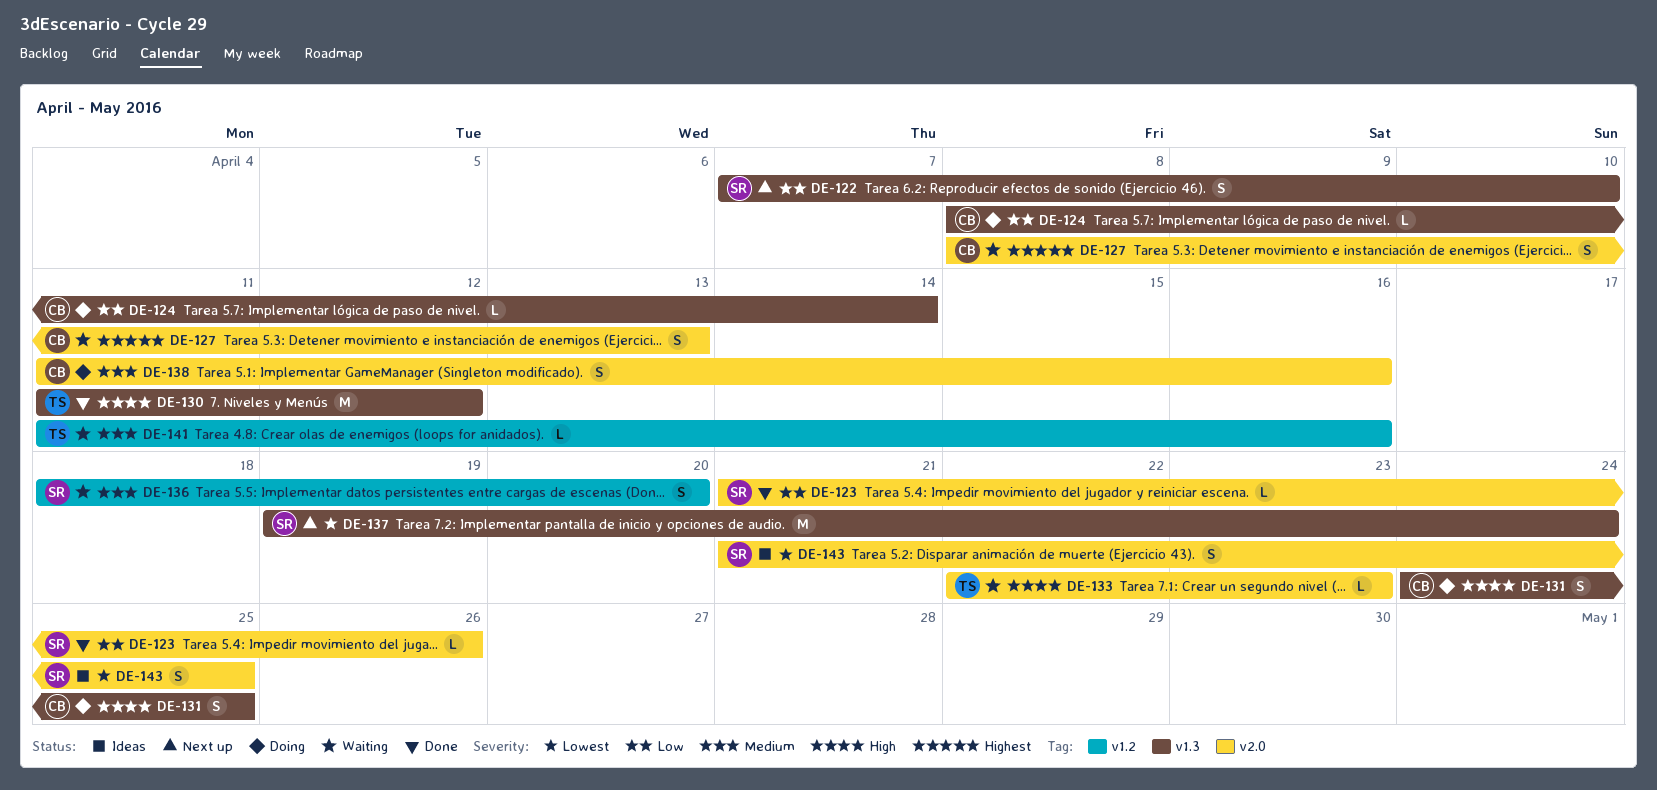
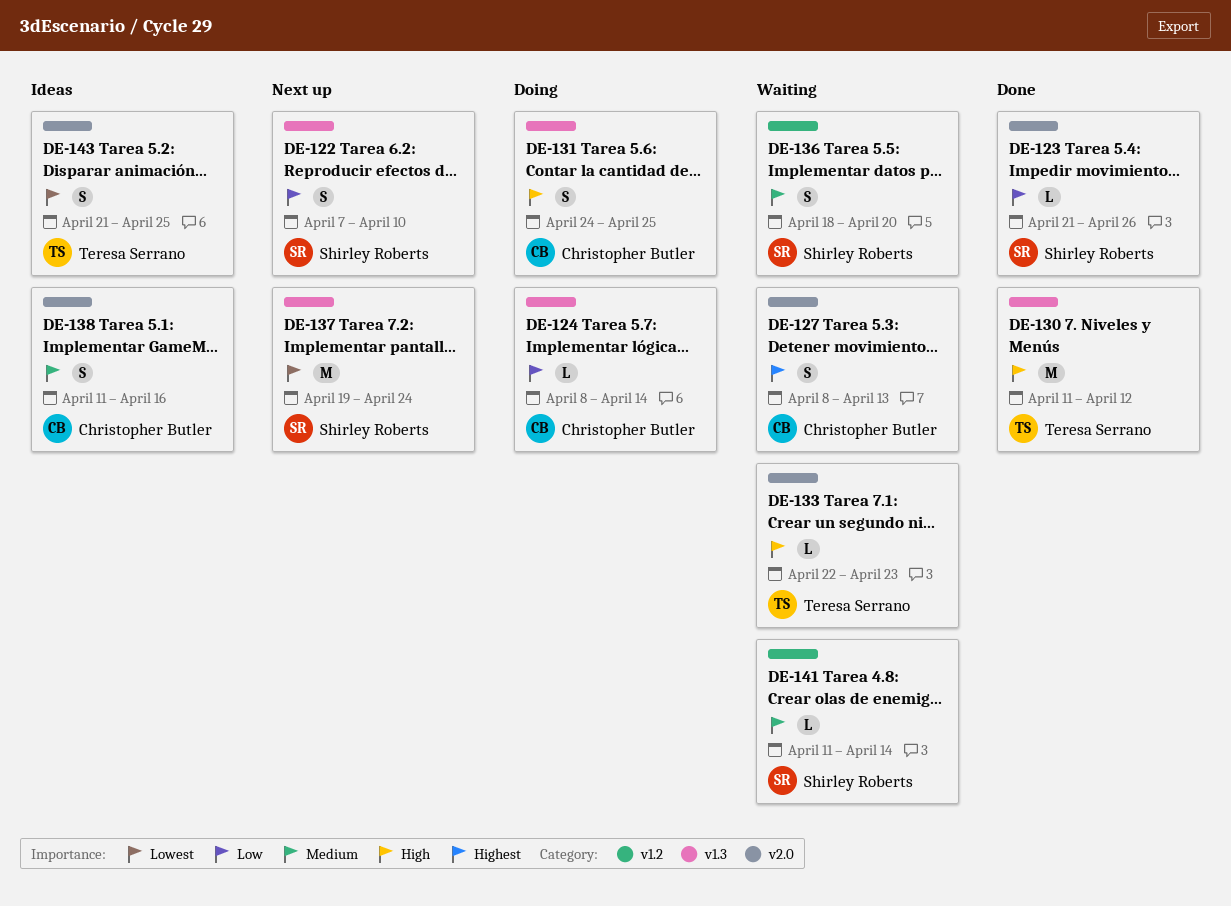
DE-138, status: Doing -> Ideas
DE-141, owner: Teresa Serrano -> Shirley Roberts
DE-141, due: Apr 16 -> Apr 14
DE-143, owner: Shirley Roberts -> Teresa Serrano

